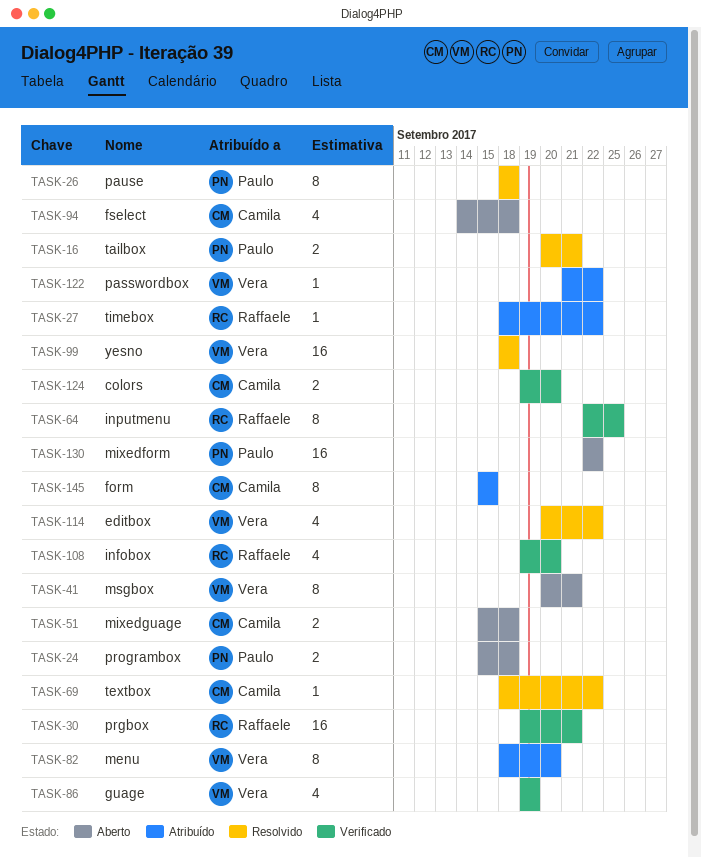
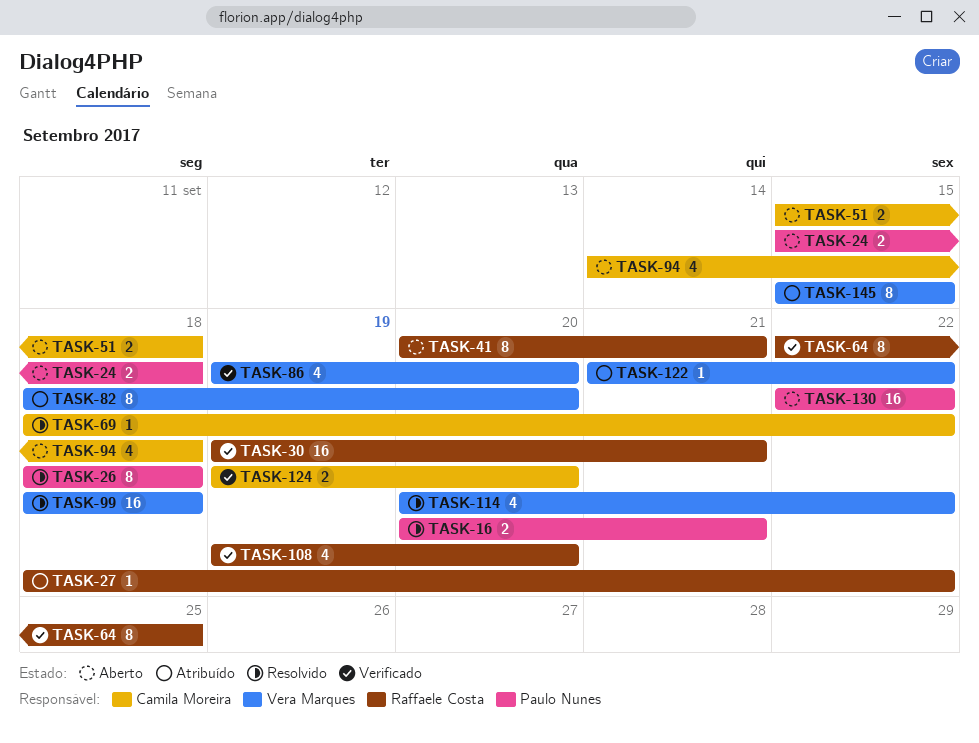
TASK-41, owner: Vera Marques -> Raffaele Costa
TASK-86, due: Sep 19 -> Sep 20
TASK-145, owner: Camila Moreira -> Vera Marques

